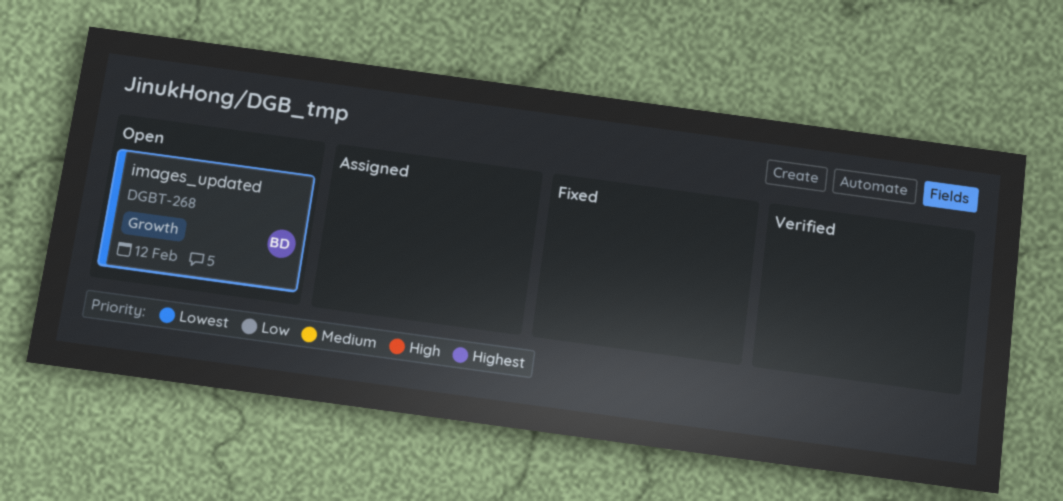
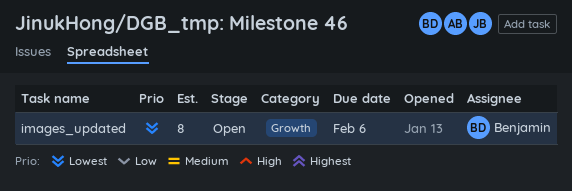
images_updated, due: Feb 12 -> Feb 6

